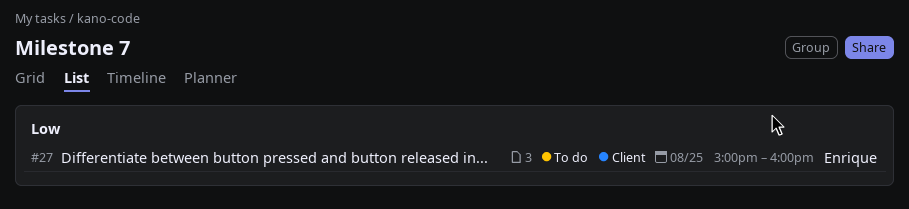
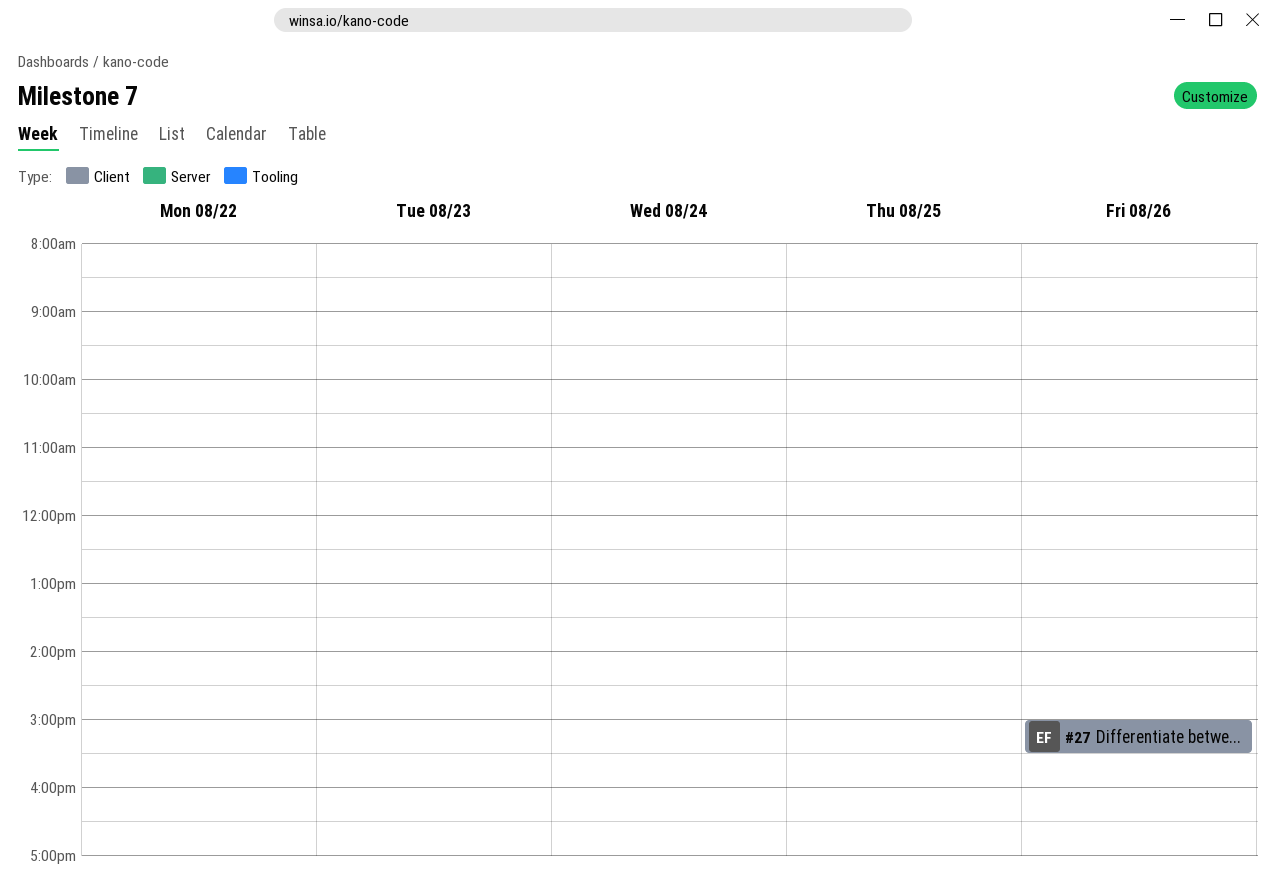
#27, day: Aug 25 -> Aug 26
#27, ends: 16:00 -> 15:30

